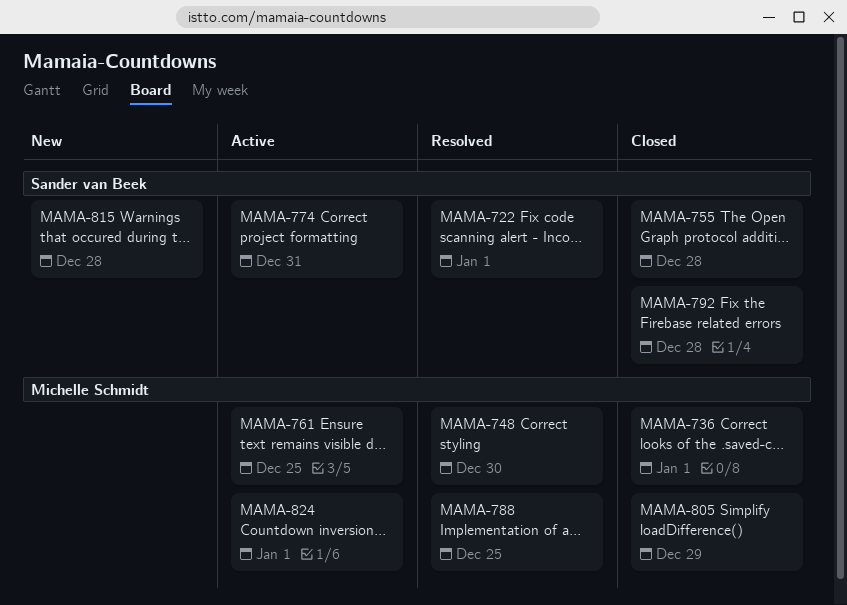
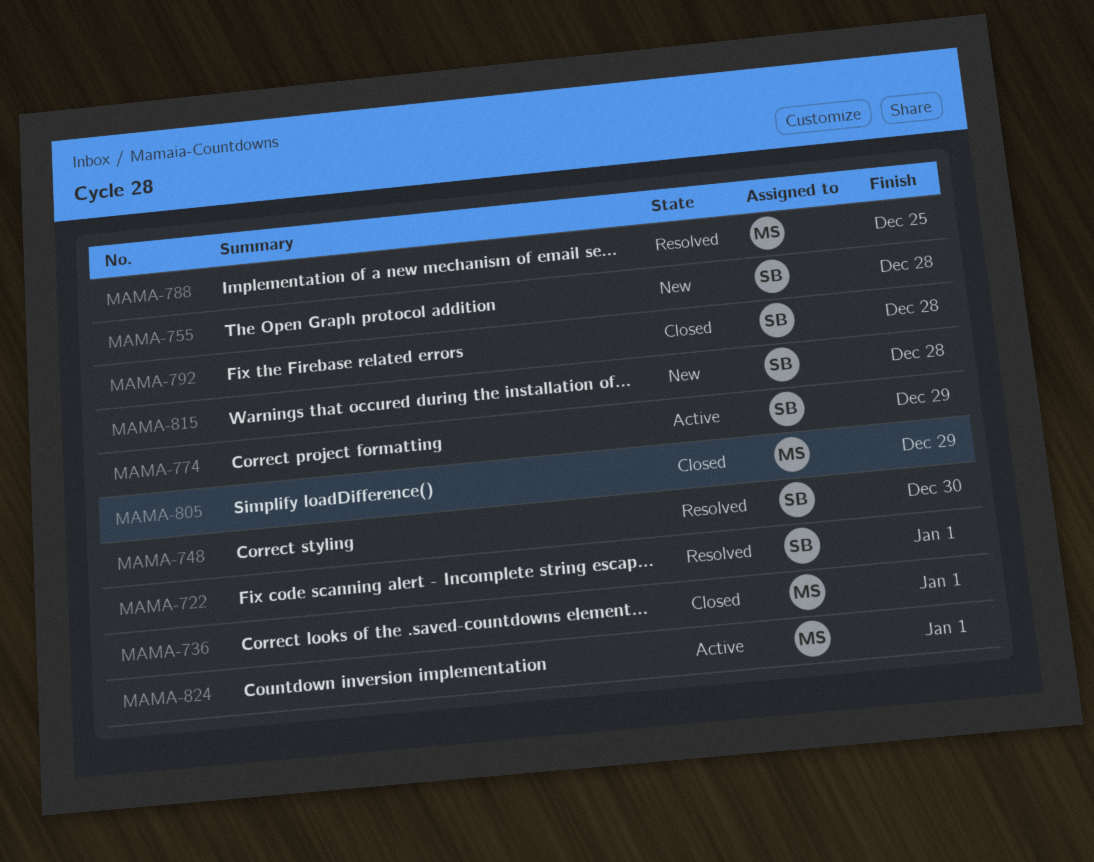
MAMA-748, owner: Michelle Schmidt -> Sander van Beek
MAMA-755, status: Closed -> New
MAMA-761: present -> none
MAMA-774, due: Dec 31 -> Dec 29

